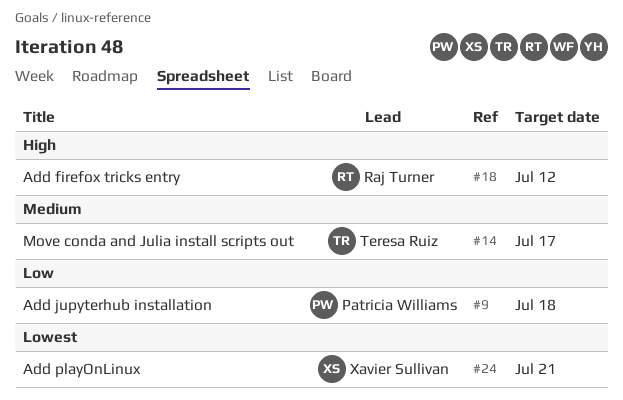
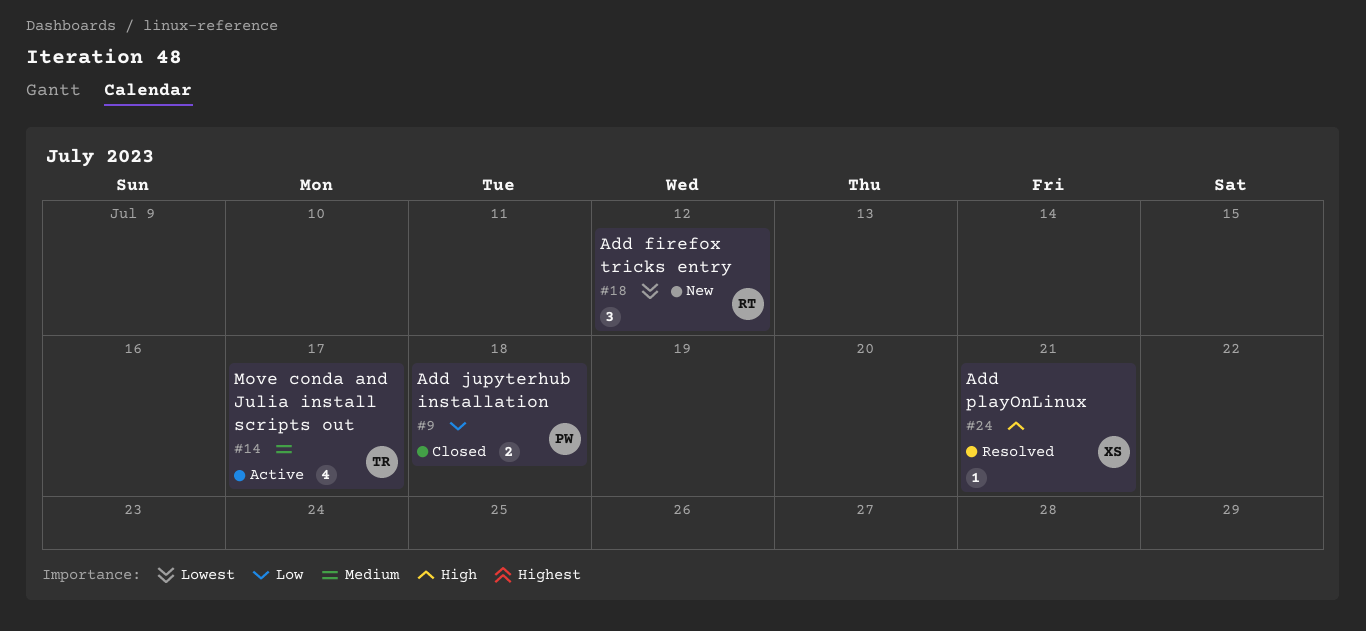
#18, priority: High -> Lowest
#24, priority: Lowest -> High

